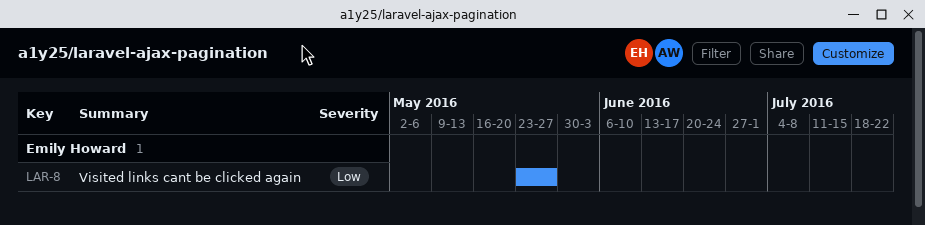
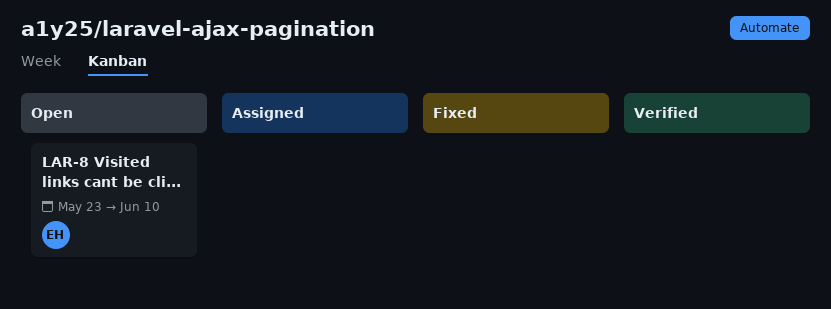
LAR-8, due: May 27 -> Jun 10

